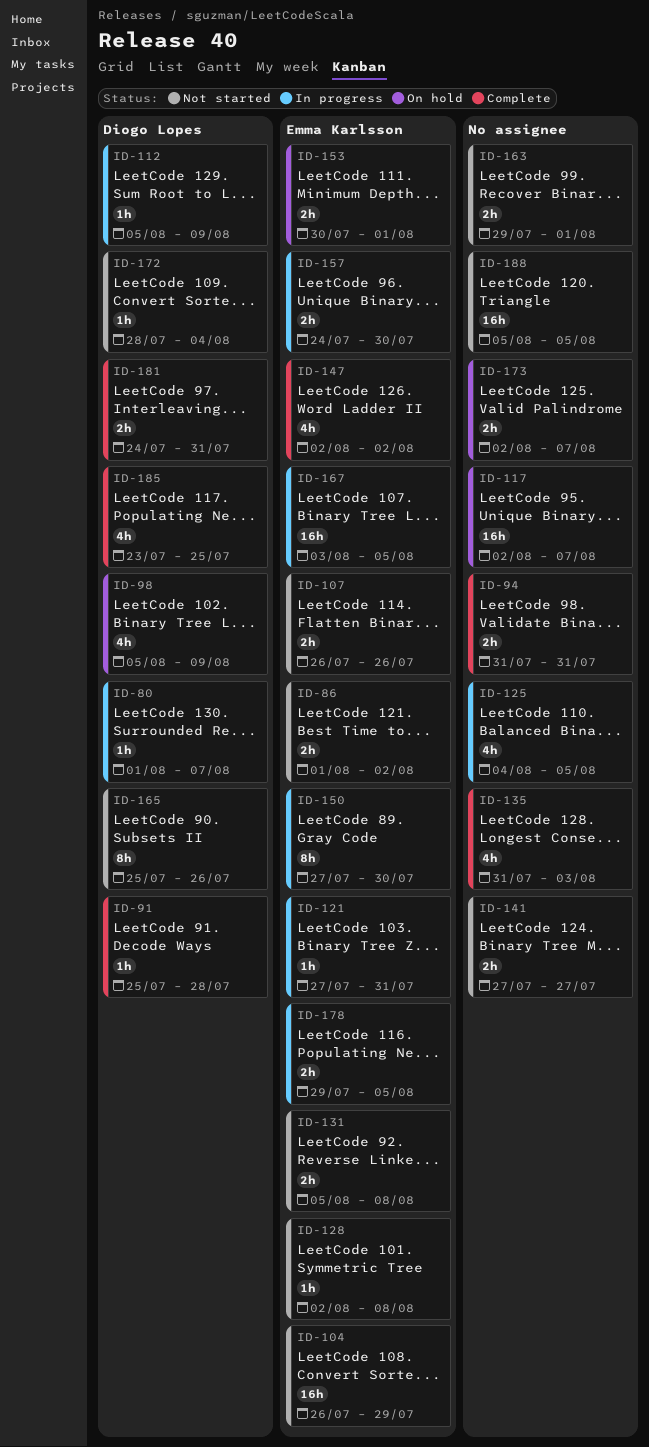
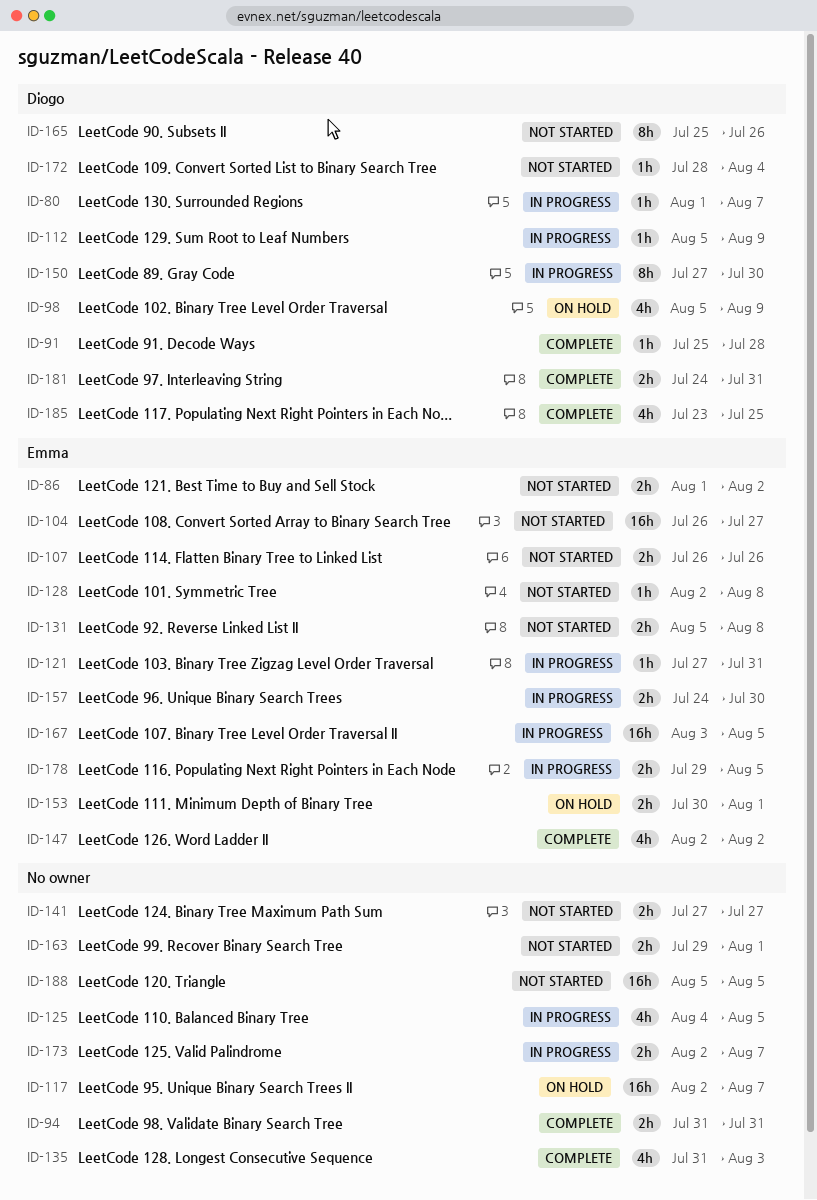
ID-104, due: Jul 29 -> Jul 27
ID-150, owner: Emma Karlsson -> Diogo Lopes
ID-173, status: On hold -> In progress

